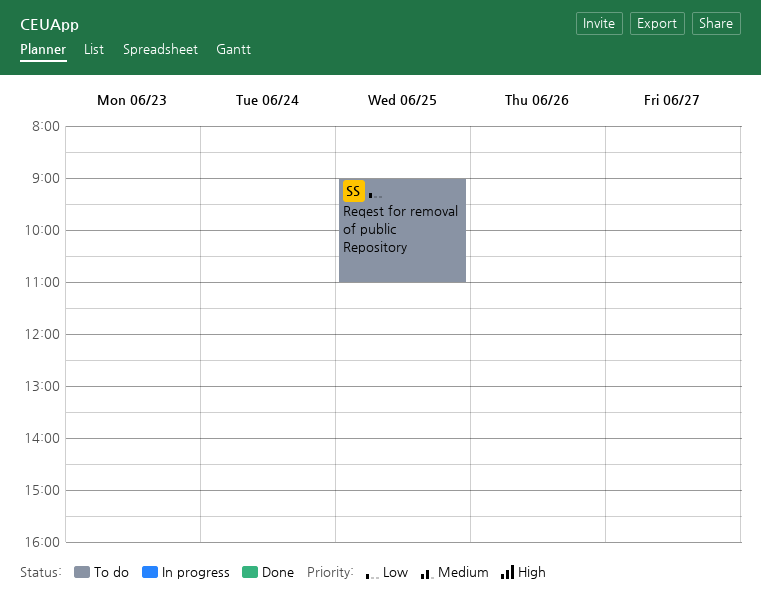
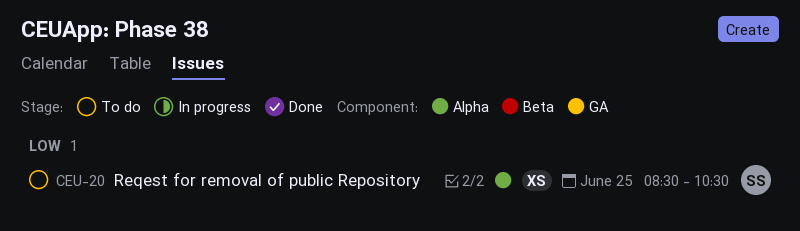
Reqest for removal of public Repository, begins: 09:00 -> 08:30
Reqest for removal of public Repository, ends: 11:00 -> 10:30

